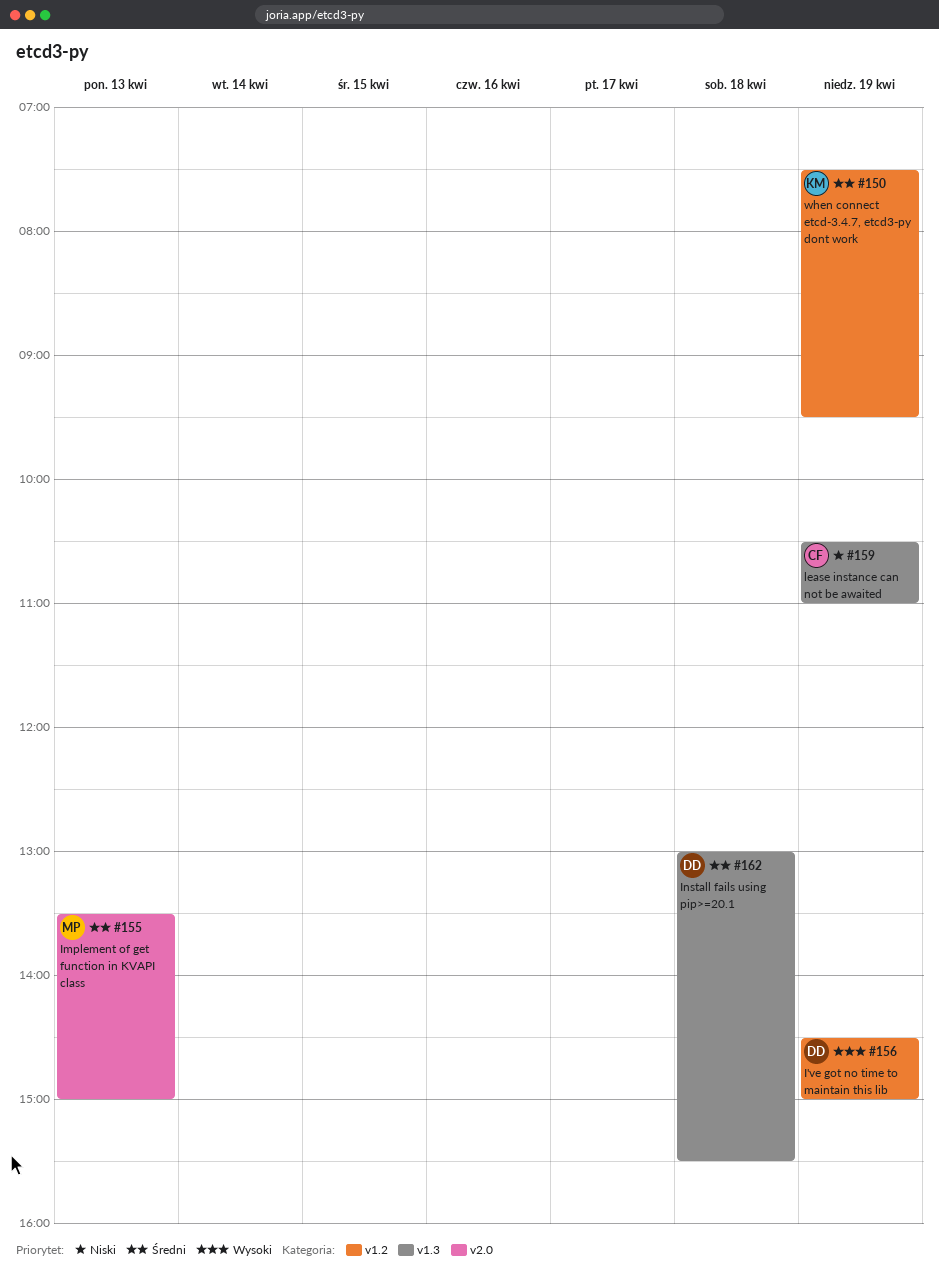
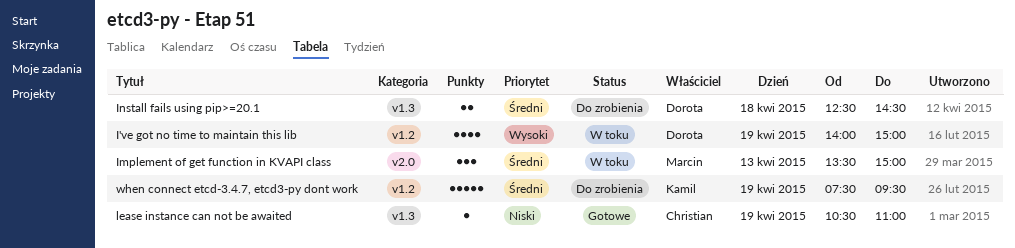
I've got no time to maintain this lib, begins: 14:30 -> 14:00
Install fails using pip>=20.1, begins: 13:00 -> 12:30
Install fails using pip>=20.1, ends: 15:30 -> 14:30

